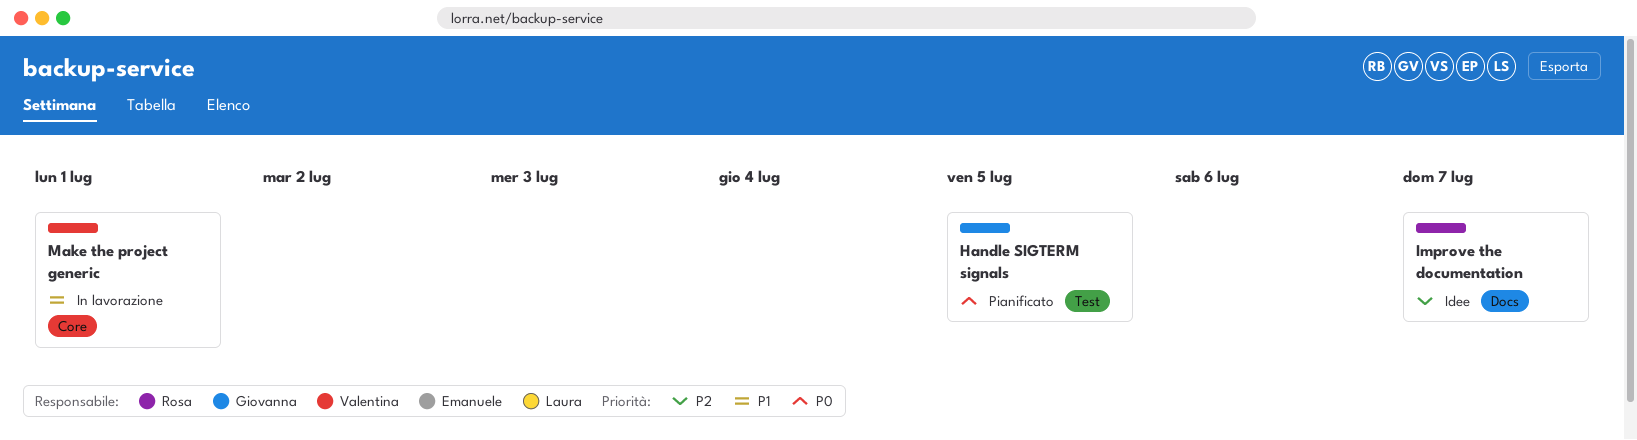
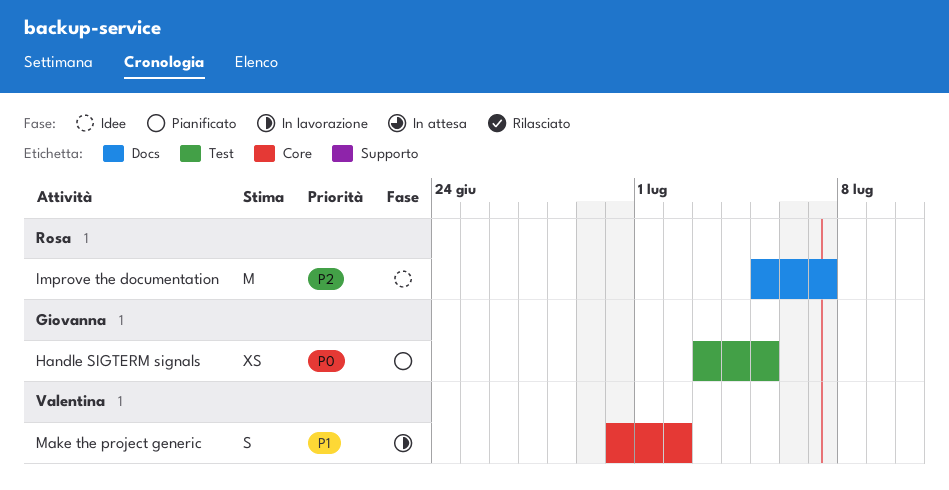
Make the project generic, due: Jul 1 -> Jul 2

